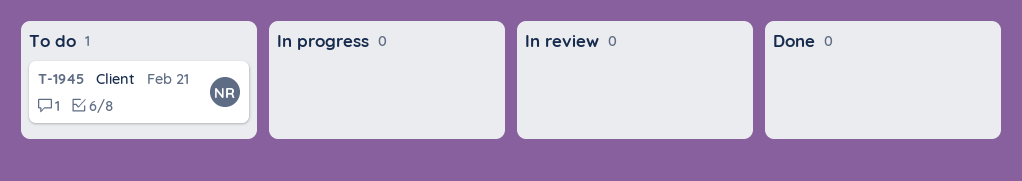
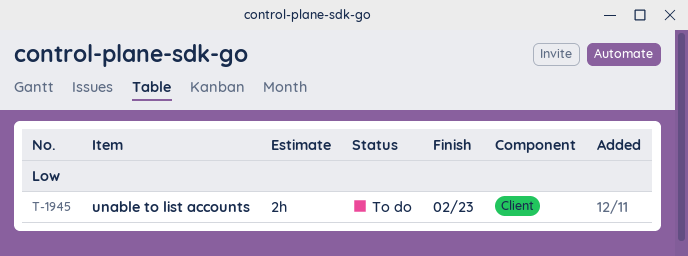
T-1945, due: Feb 21 -> Feb 23

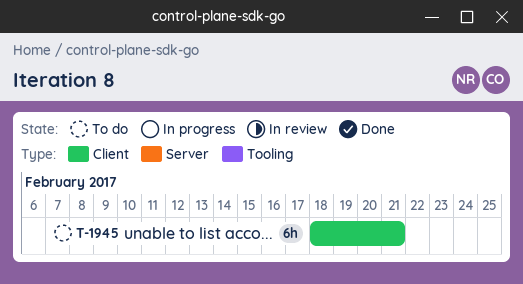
T-1945, estimate: 2h -> 6h
T-1945, due: Feb 23 -> Feb 21

